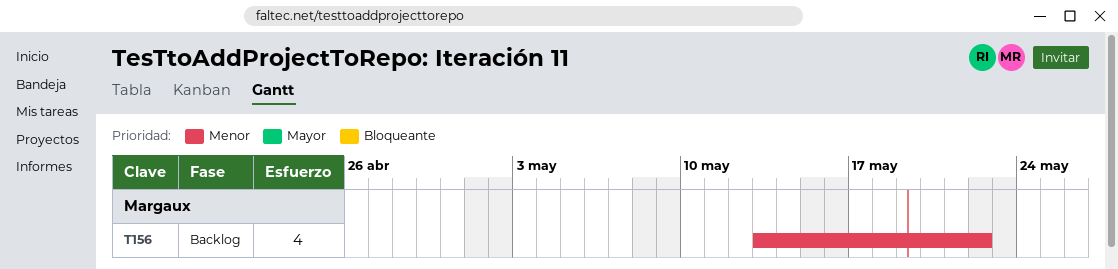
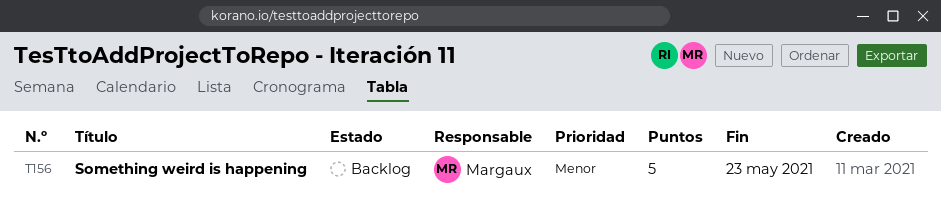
T156, estimate: 4 -> 5
T156, due: May 22 -> May 23

